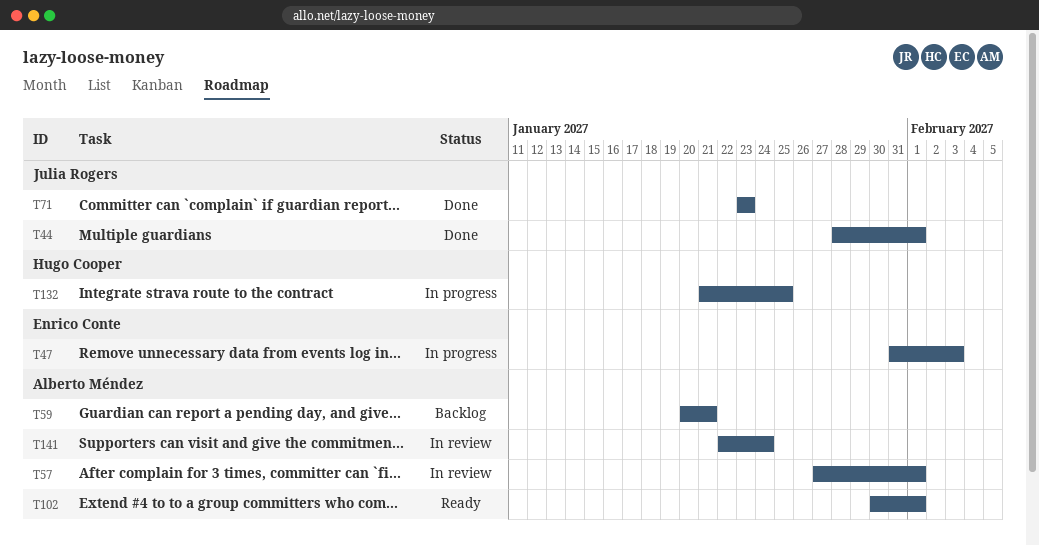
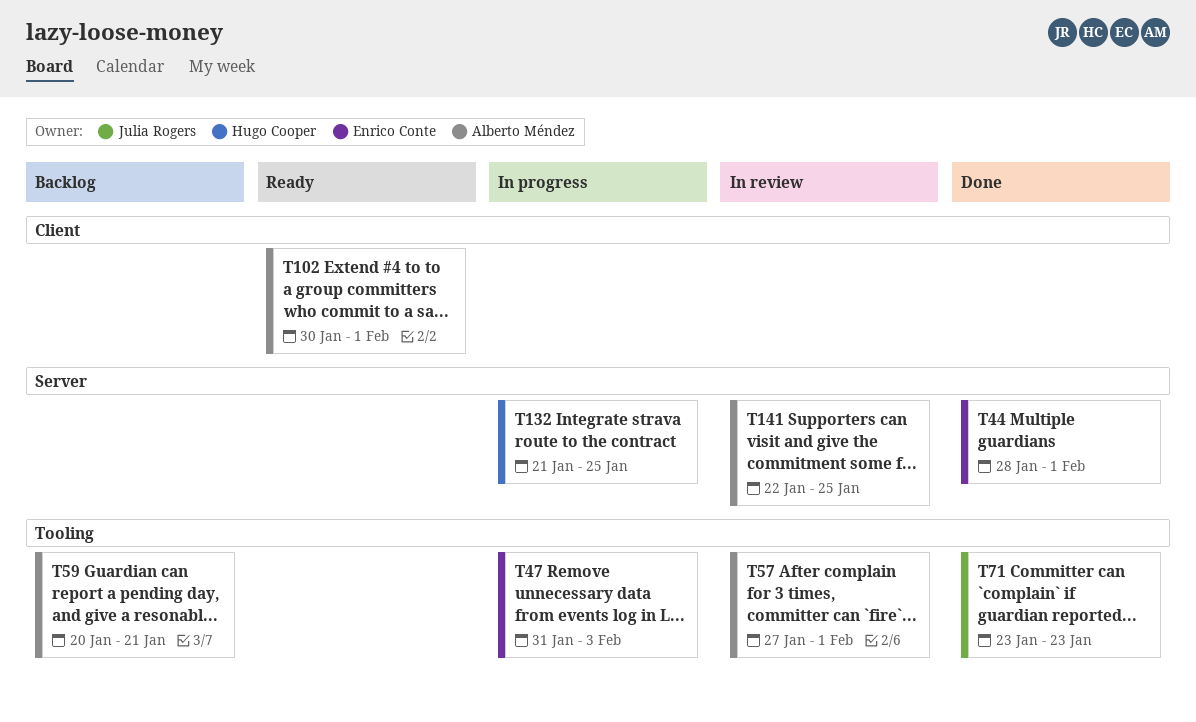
T44, owner: Julia Rogers -> Enrico Conte
T141, due: Jan 24 -> Jan 25

